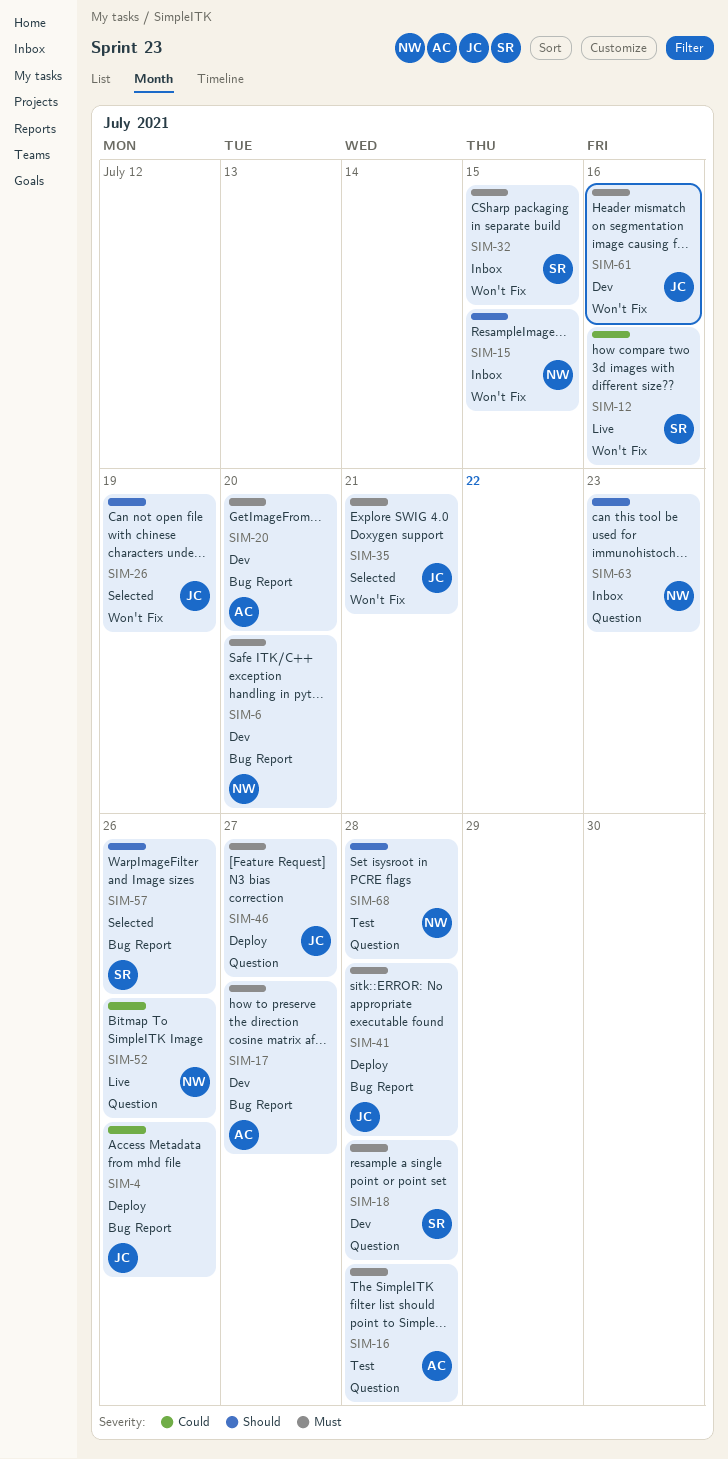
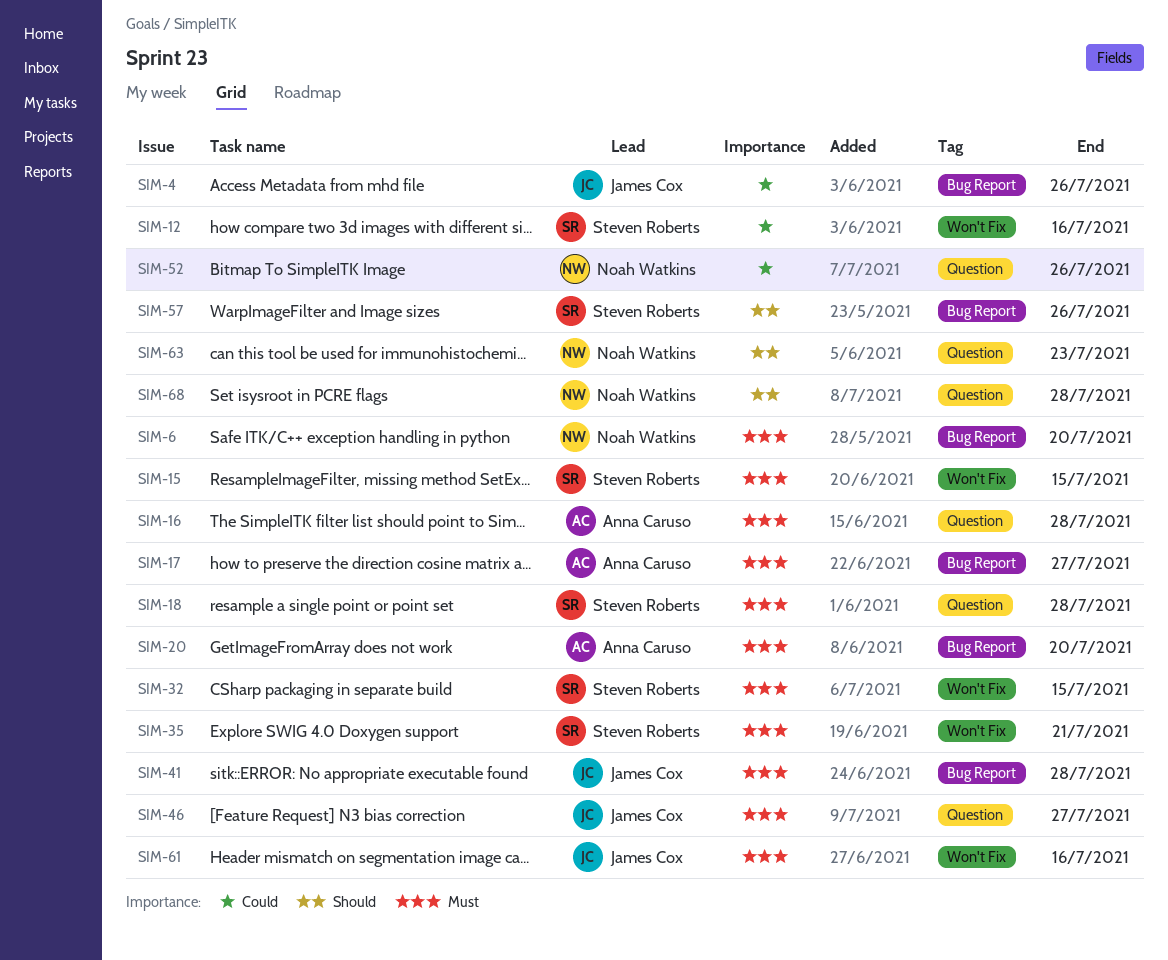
SIM-15, owner: Noah Watkins -> Steven Roberts
SIM-15, priority: Should -> Must
SIM-26: present -> none
SIM-35, owner: James Cox -> Steven Roberts

